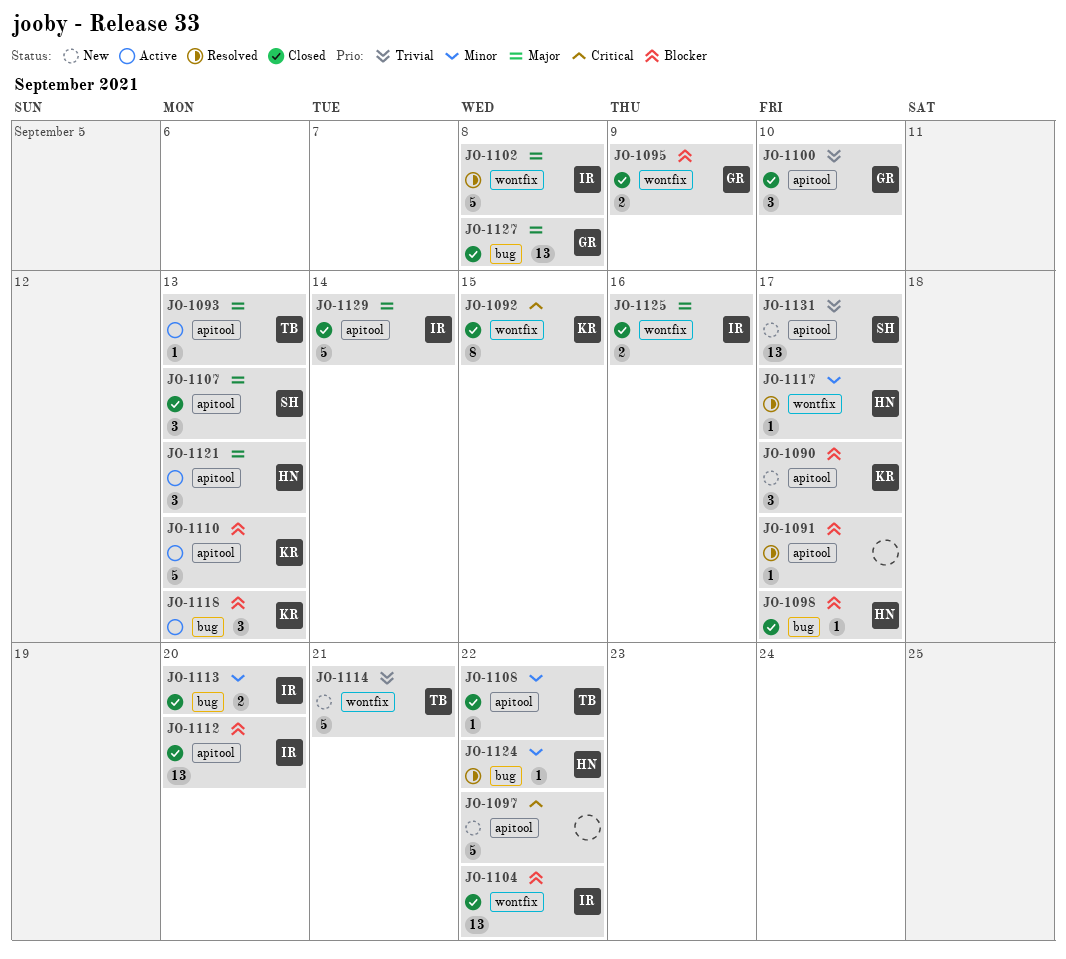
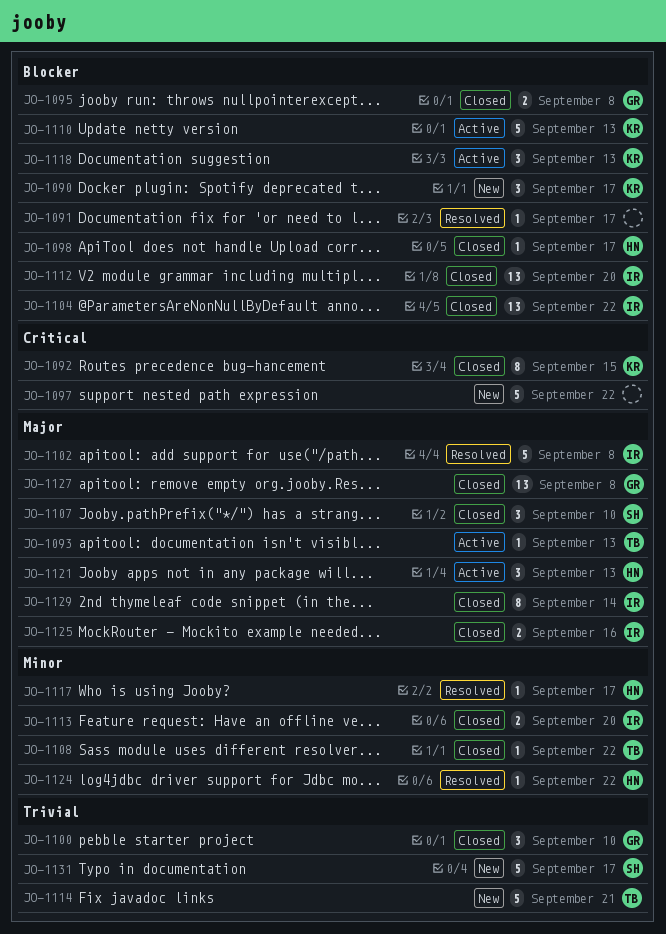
JO-1095, due: Sep 9 -> Sep 8
JO-1107, due: Sep 13 -> Sep 10
JO-1129, estimate: 5 -> 8
JO-1131, estimate: 13 -> 5

